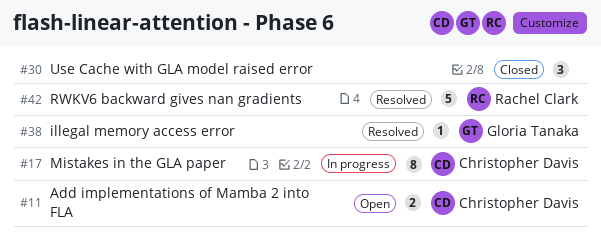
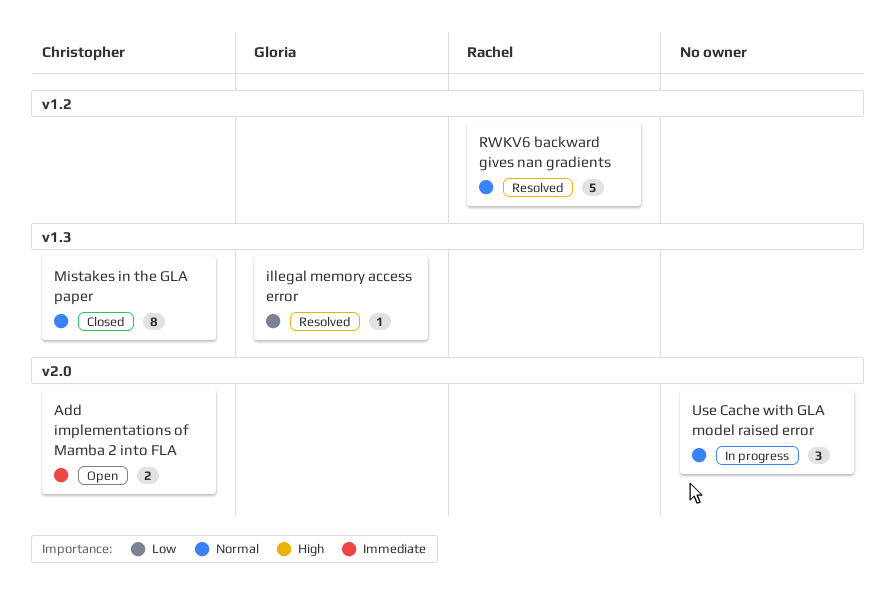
Mistakes in the GLA paper, status: In progress -> Closed
Use Cache with GLA model raised error, status: Closed -> In progress

